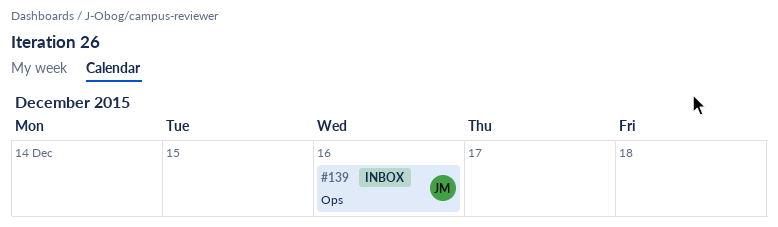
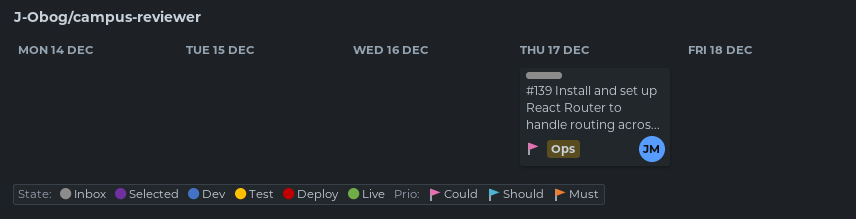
#139, due: Dec 16 -> Dec 17

